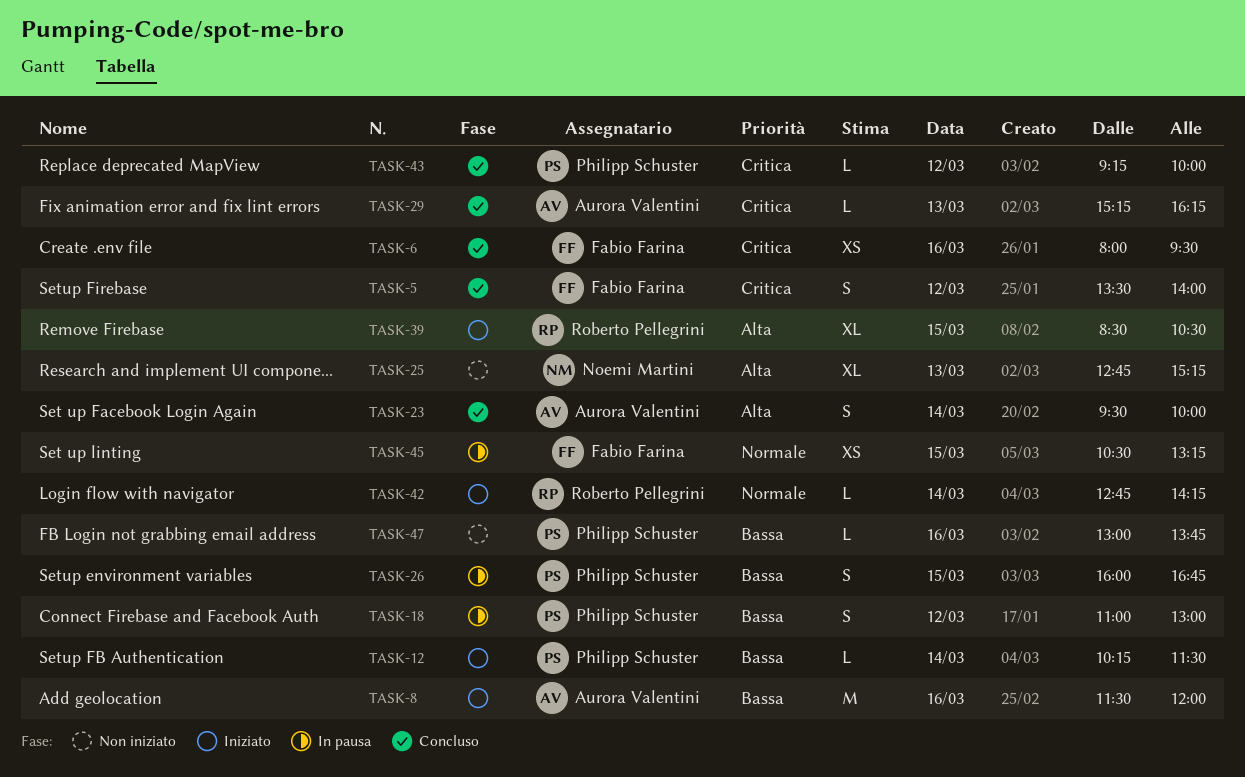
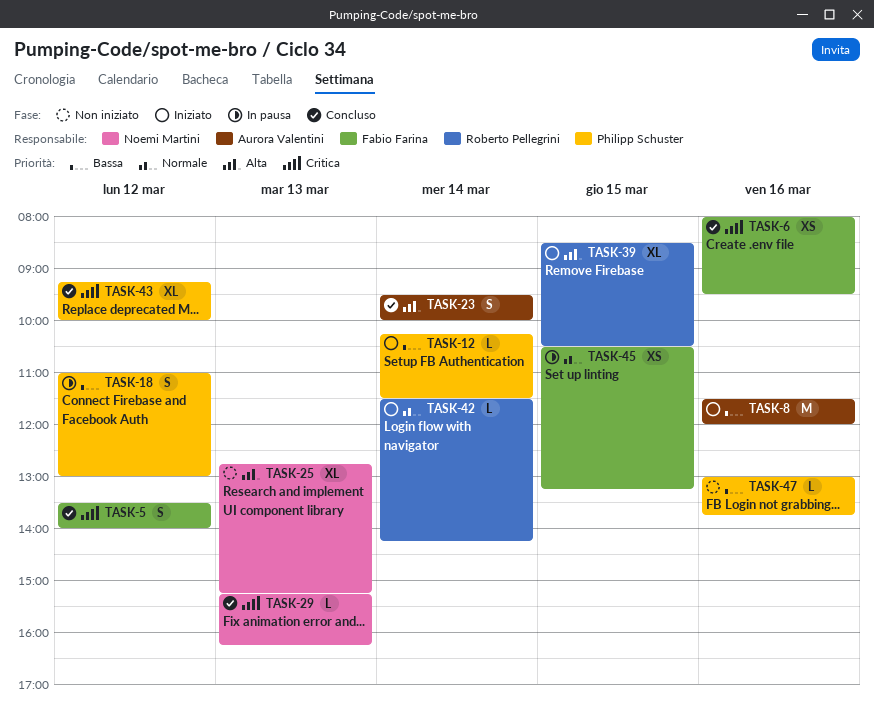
TASK-26: present -> none
TASK-29, owner: Aurora Valentini -> Noemi Martini
TASK-42, begins: 12:45 -> 11:30
TASK-43, estimate: L -> XL

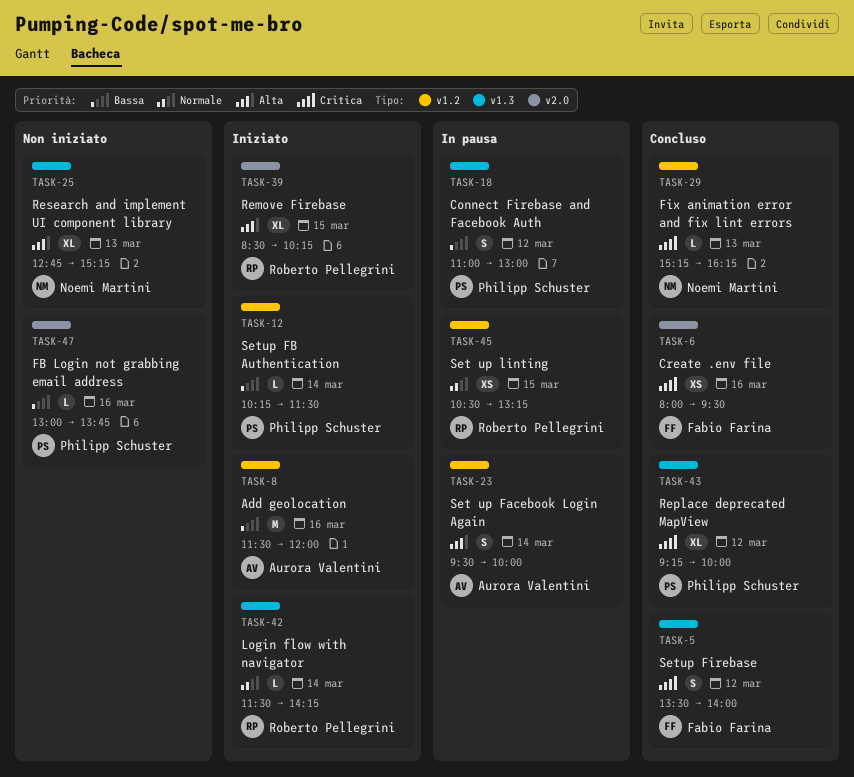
TASK-23, status: Concluso -> In pausa
TASK-39, ends: 10:30 -> 10:15
TASK-45, owner: Fabio Farina -> Roberto Pellegrini

